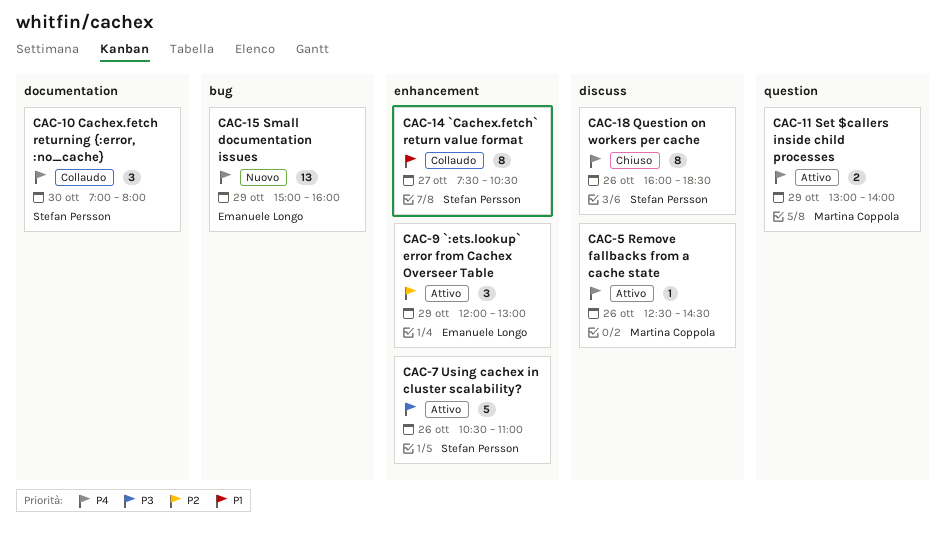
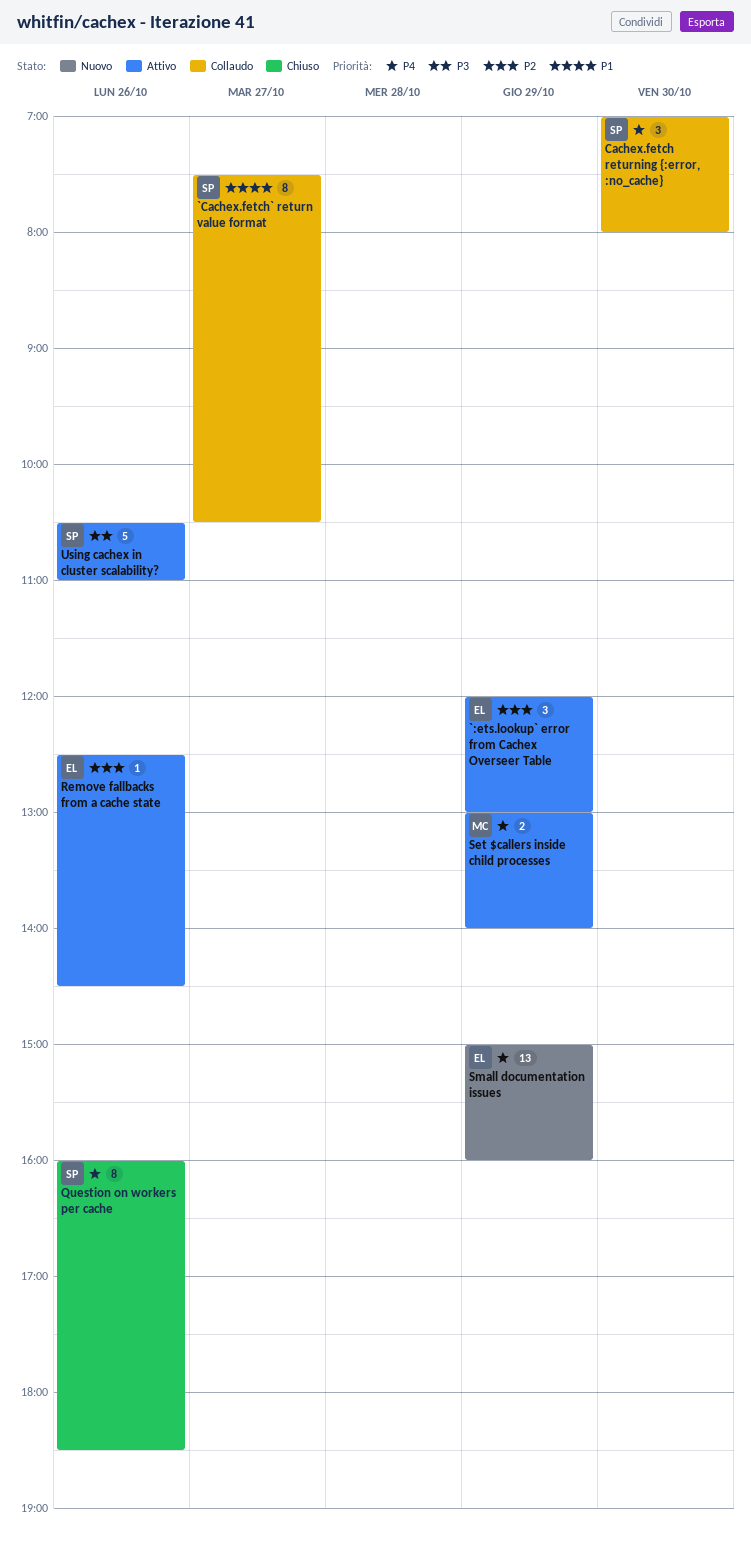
Remove fallbacks from a cache state, owner: Martina Coppola -> Emanuele Longo
Remove fallbacks from a cache state, priority: P4 -> P2

